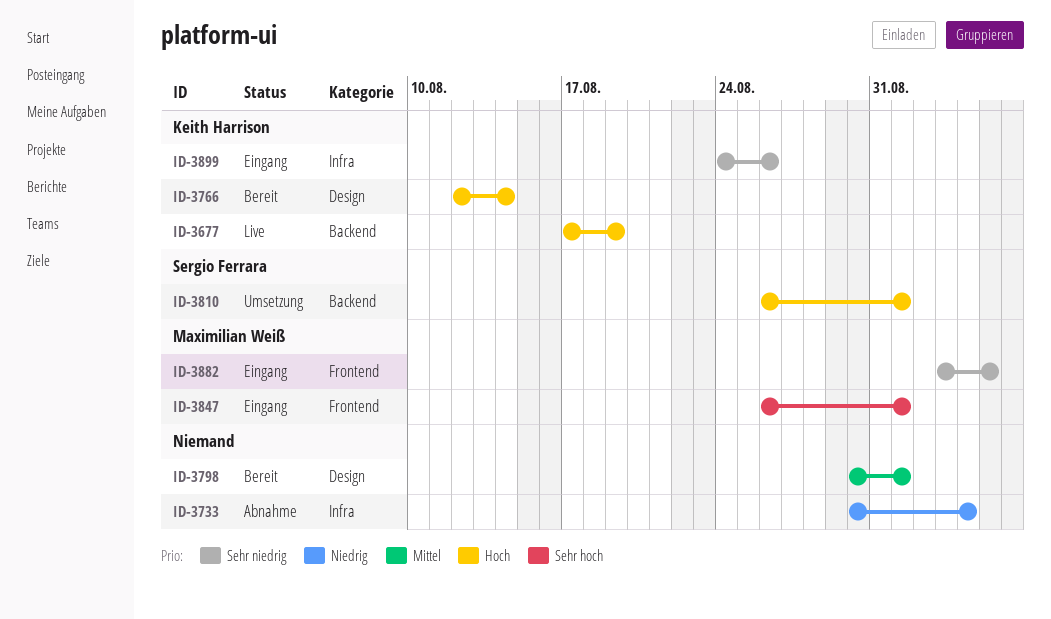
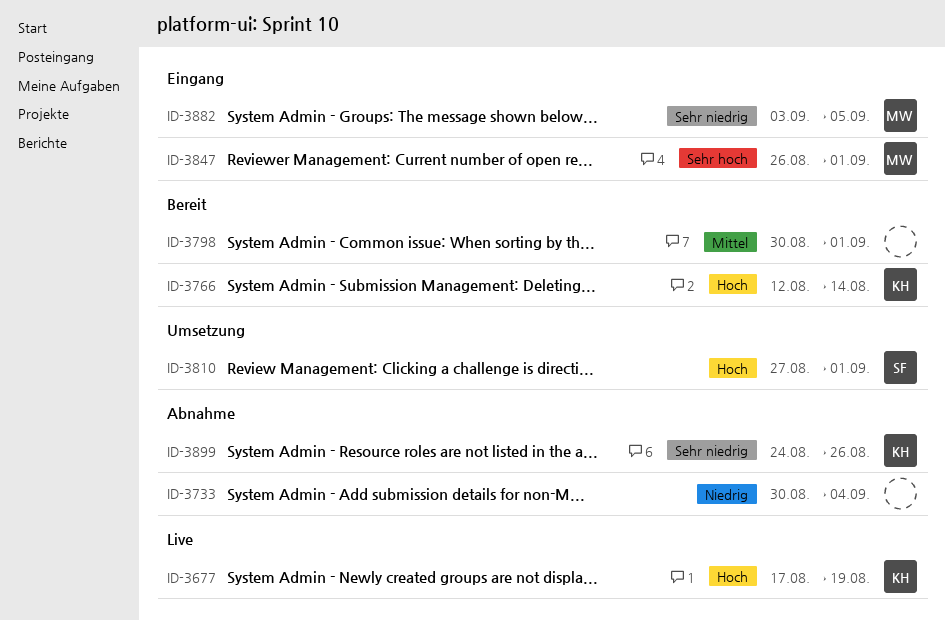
ID-3810, start: Aug 26 -> Aug 27
ID-3899, status: Eingang -> Abnahme

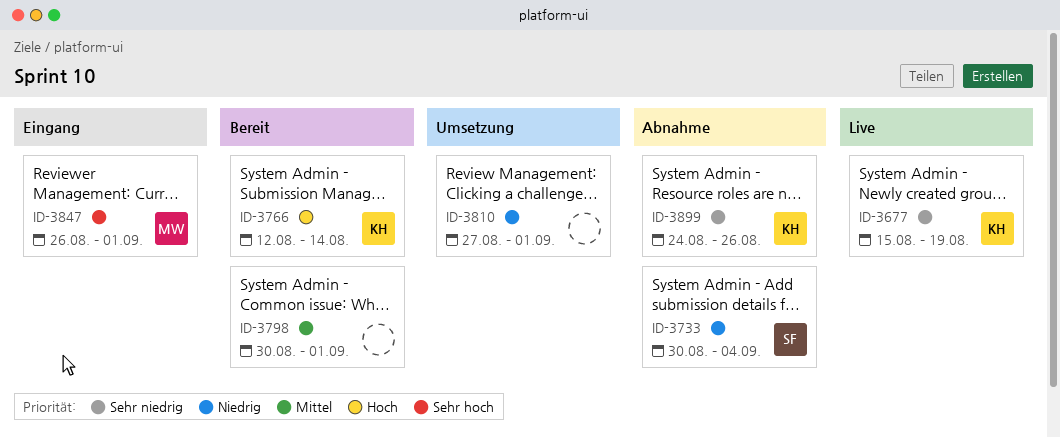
ID-3677, priority: Hoch -> Sehr niedrig
ID-3677, start: Aug 17 -> Aug 15
ID-3733, owner: none -> SF
ID-3810, owner: SF -> none
ID-3810, priority: Hoch -> Niedrig
ID-3882: present -> none

